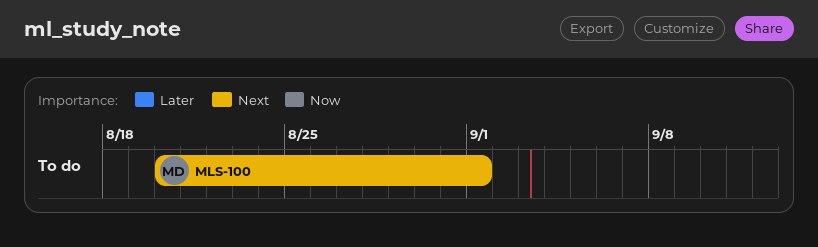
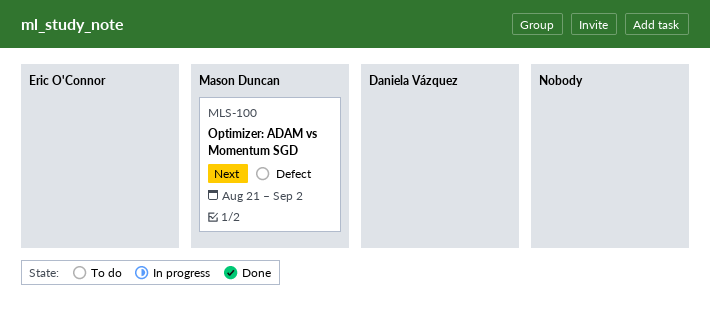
MLS-100, start: Aug 20 -> Aug 21
MLS-100, due: Sep 1 -> Sep 2

